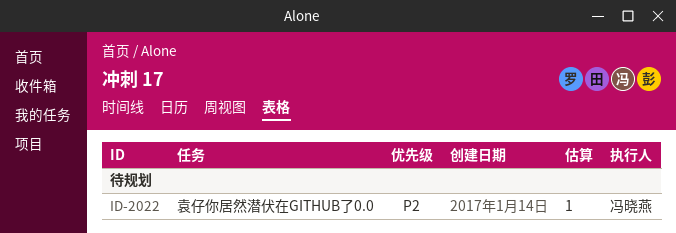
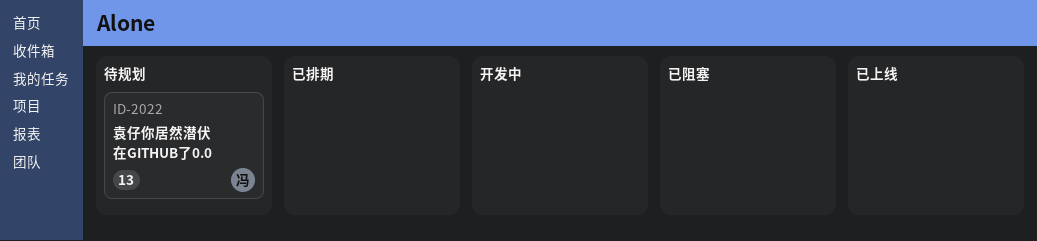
ID-2022, estimate: 1 -> 13

